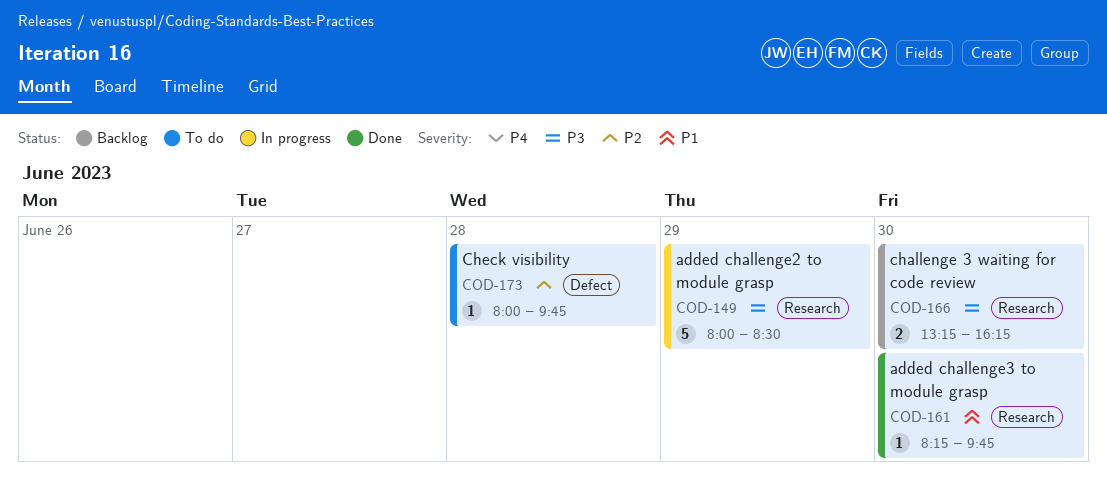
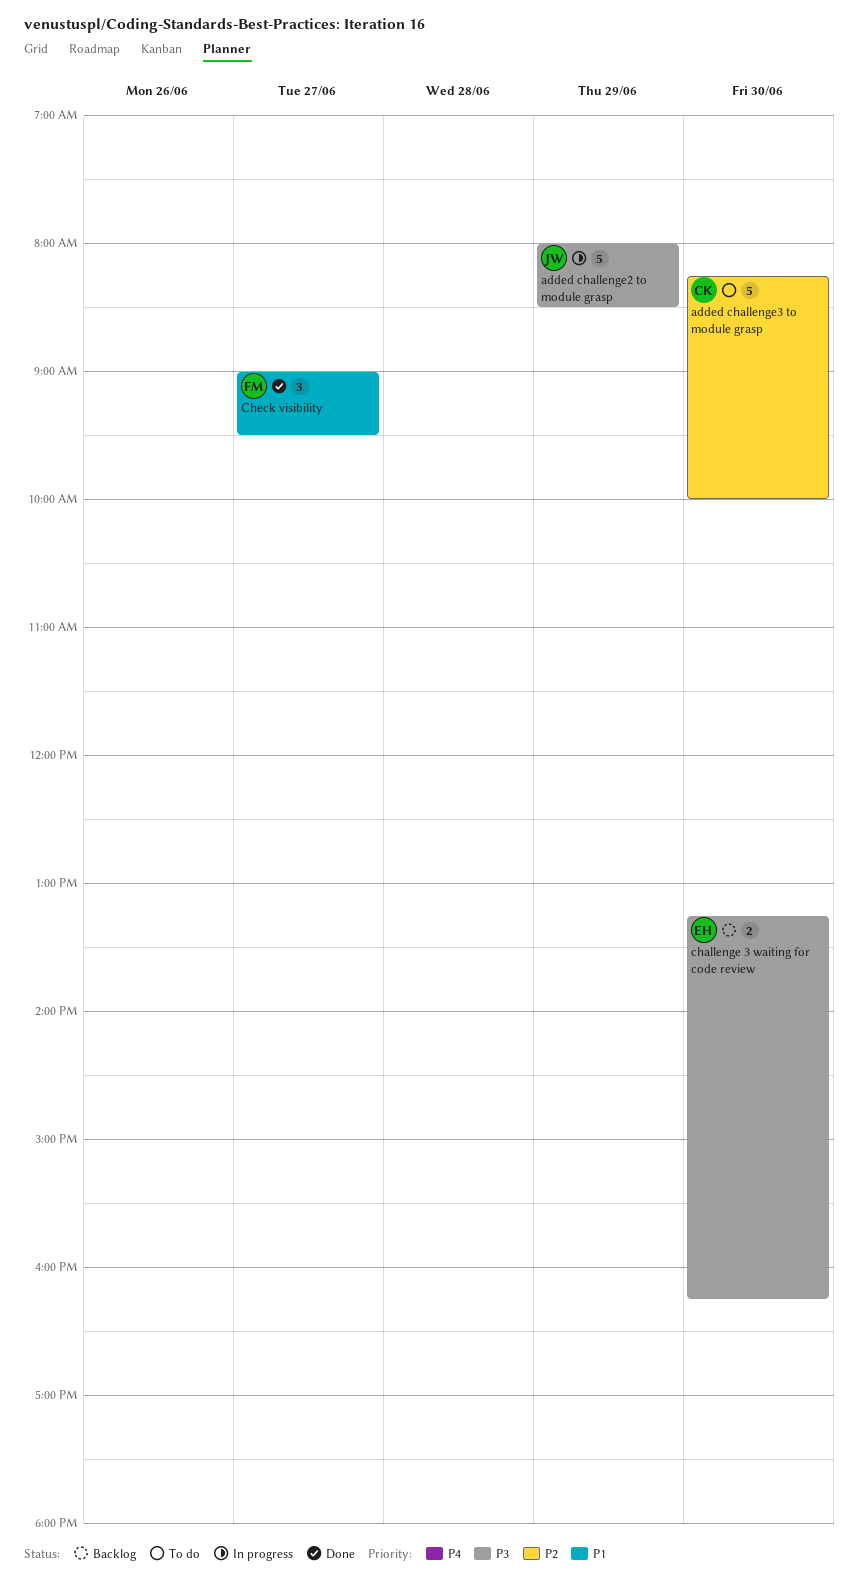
added challenge3 to module grasp, status: Done -> To do
added challenge3 to module grasp, priority: P1 -> P2
added challenge3 to module grasp, estimate: 1 -> 5
added challenge3 to module grasp, ends: 09:45 -> 10:00
Check visibility, status: To do -> Done
Check visibility, priority: P2 -> P1
Check visibility, estimate: 1 -> 3
Check visibility, day: Jun 28 -> Jun 27
Check visibility, begins: 08:00 -> 09:00
Check visibility, ends: 09:45 -> 09:30

